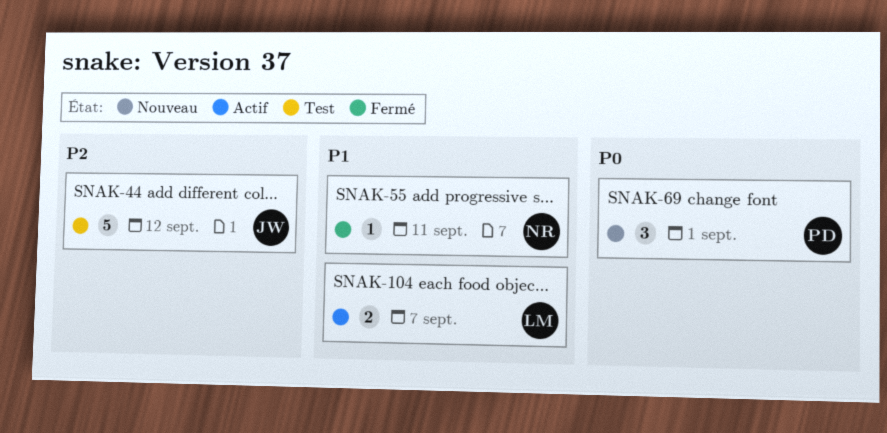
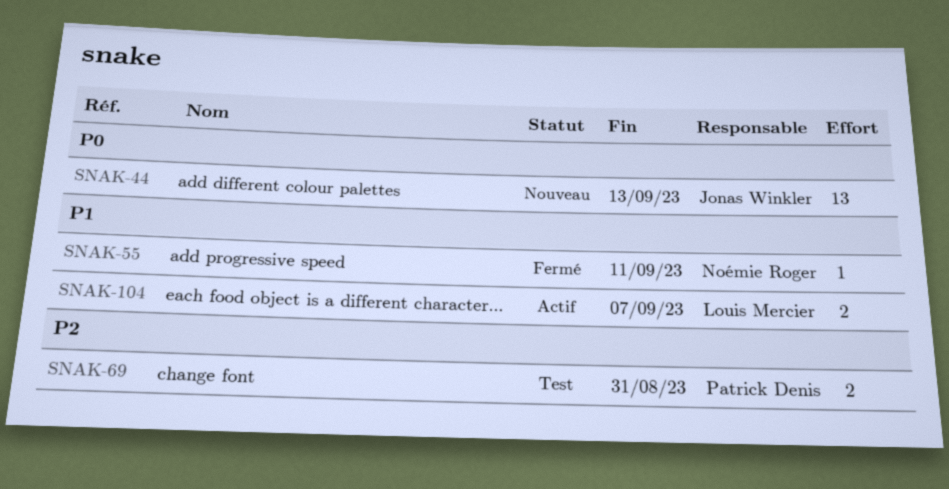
SNAK-44, status: Test -> Nouveau
SNAK-44, priority: P2 -> P0
SNAK-44, estimate: 5 -> 13
SNAK-44, due: Sep 12 -> Sep 13
SNAK-69, status: Nouveau -> Test
SNAK-69, priority: P0 -> P2
SNAK-69, estimate: 3 -> 2
SNAK-69, due: Sep 1 -> Aug 31

